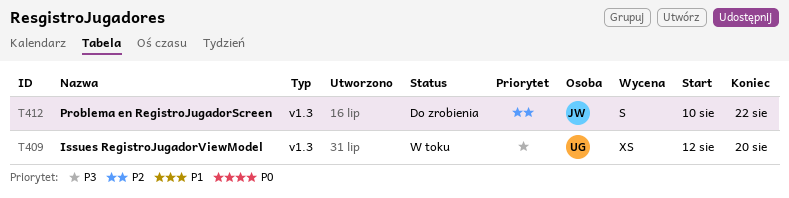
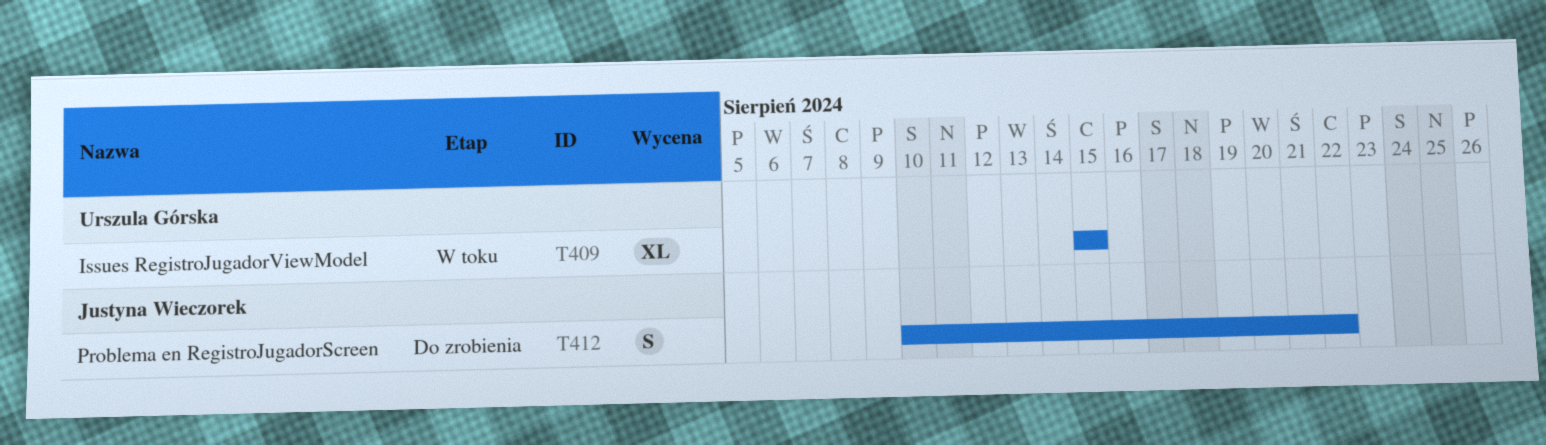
T409, estimate: XS -> XL
T409, start: Aug 12 -> Aug 15
T409, due: Aug 20 -> Aug 15

